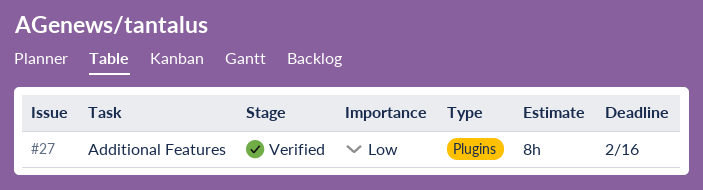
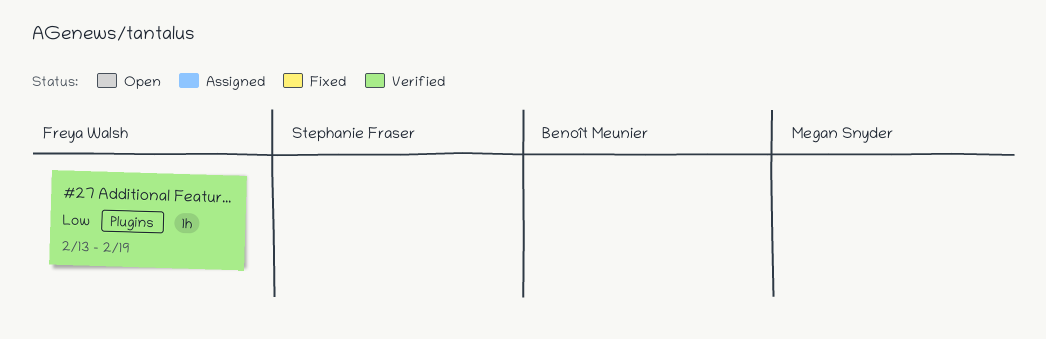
#27, estimate: 8h -> 1h
#27, due: Feb 16 -> Feb 19

